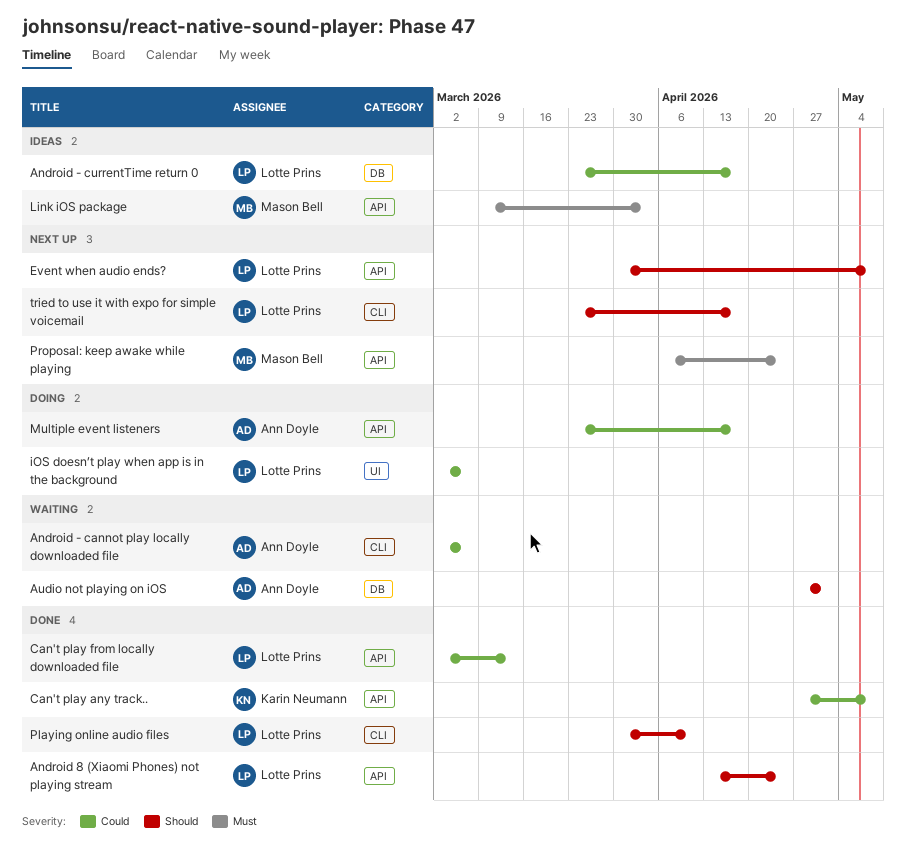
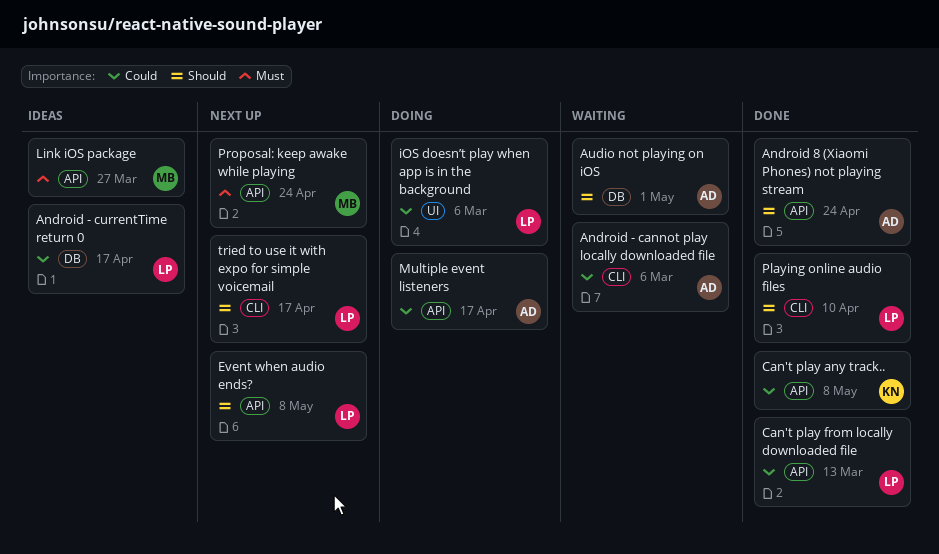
Android 8 (Xiaomi Phones) not playing stream, owner: Lotte Prins -> Ann Doyle
Link iOS package, due: Apr 3 -> Mar 27

